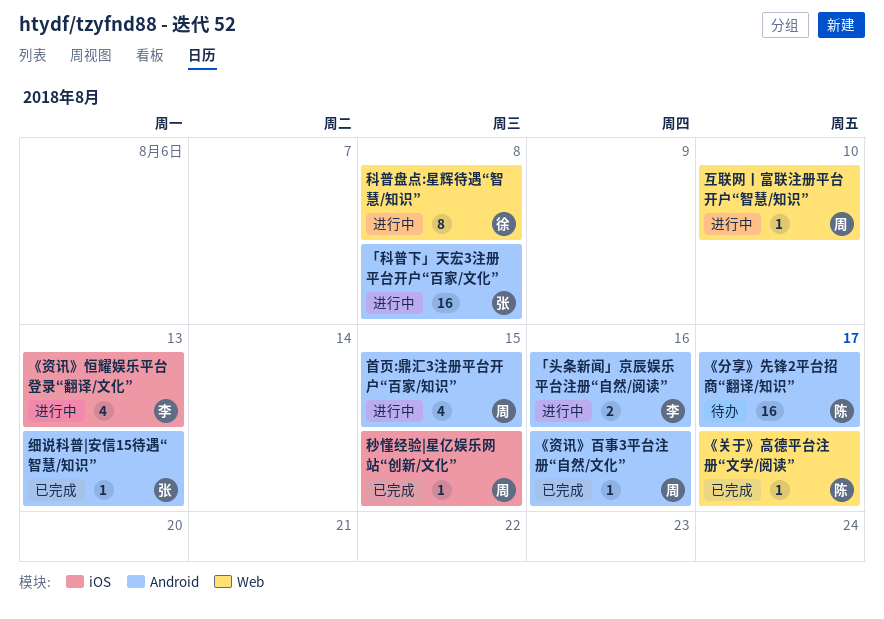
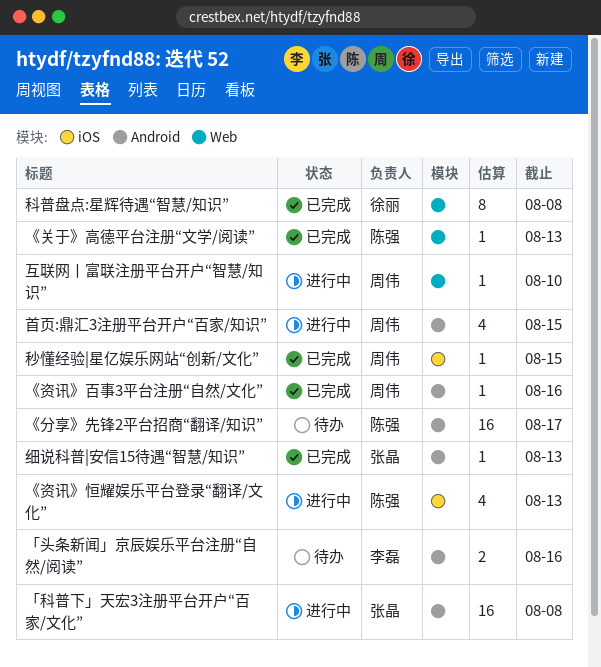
《关于》高德平台注册“文学/阅读”, due: Aug 17 -> Aug 13
《资讯》恒耀娱乐平台登录“翻译/文化”, owner: 李磊 -> 陈强
「头条新闻」京辰娱乐平台注册“自然/阅读”, status: 进行中 -> 待办
科普盘点:星辉待遇“智慧/知识”, status: 进行中 -> 已完成

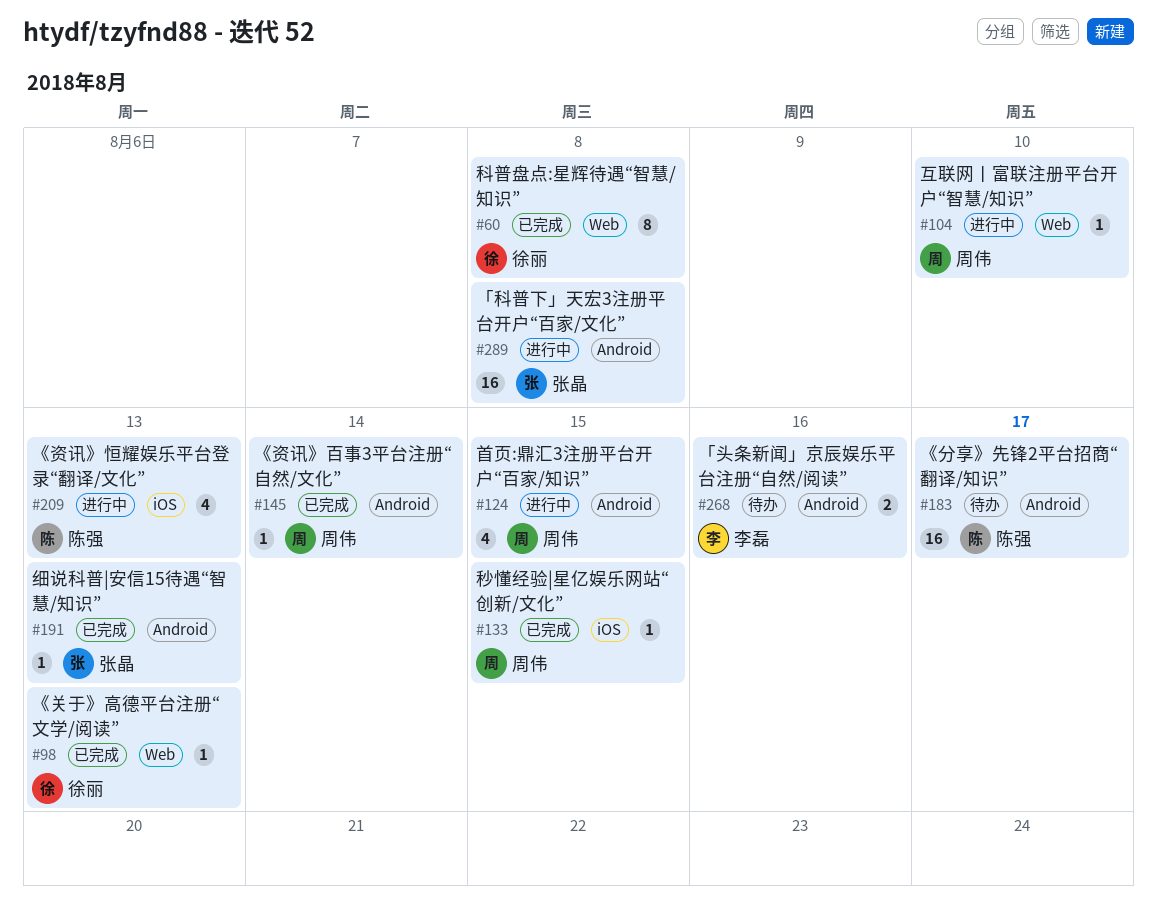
《关于》高德平台注册“文学/阅读”, owner: 陈强 -> 徐丽
《资讯》百事3平台注册“自然/文化”, due: Aug 16 -> Aug 14

